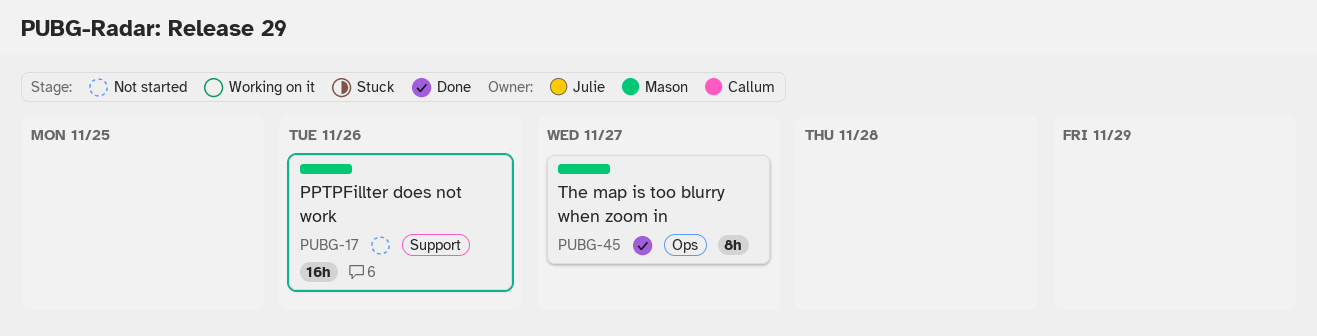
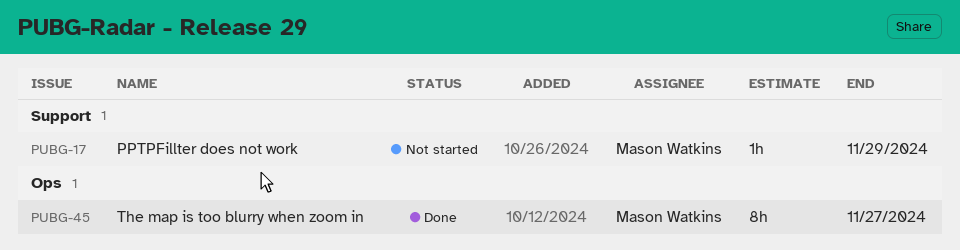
PUBG-17, estimate: 16h -> 1h
PUBG-17, due: Nov 26 -> Nov 29

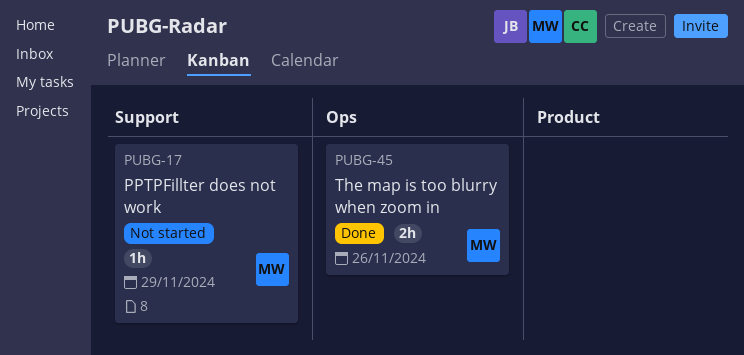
PUBG-45, estimate: 8h -> 2h
PUBG-45, due: Nov 27 -> Nov 26

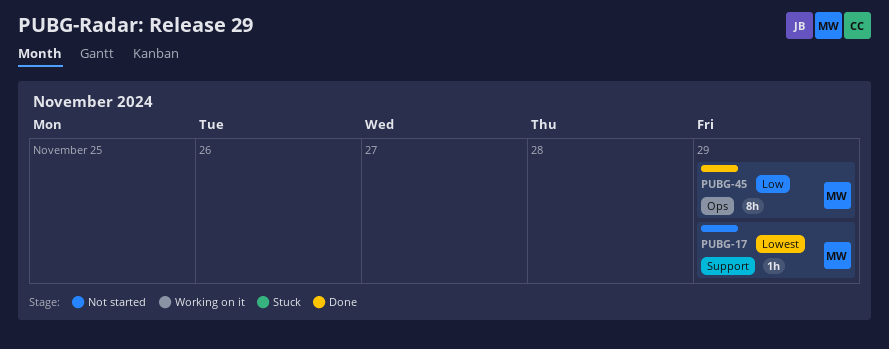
PUBG-45, estimate: 2h -> 8h
PUBG-45, due: Nov 26 -> Nov 29

